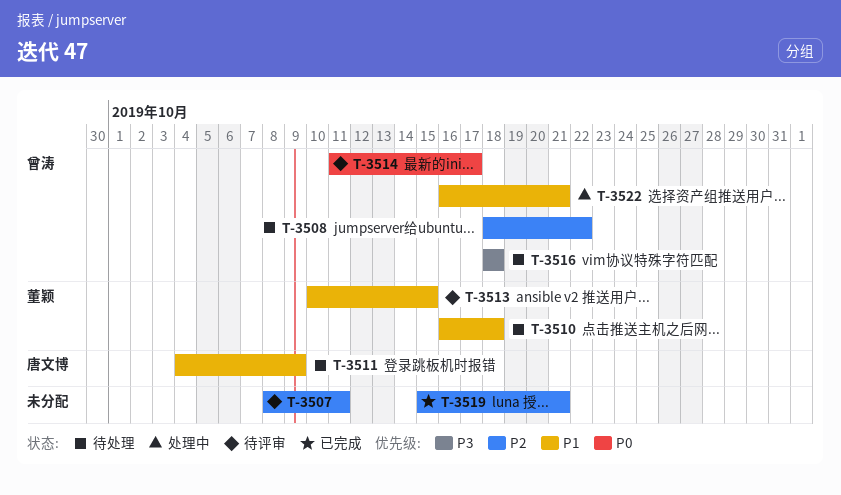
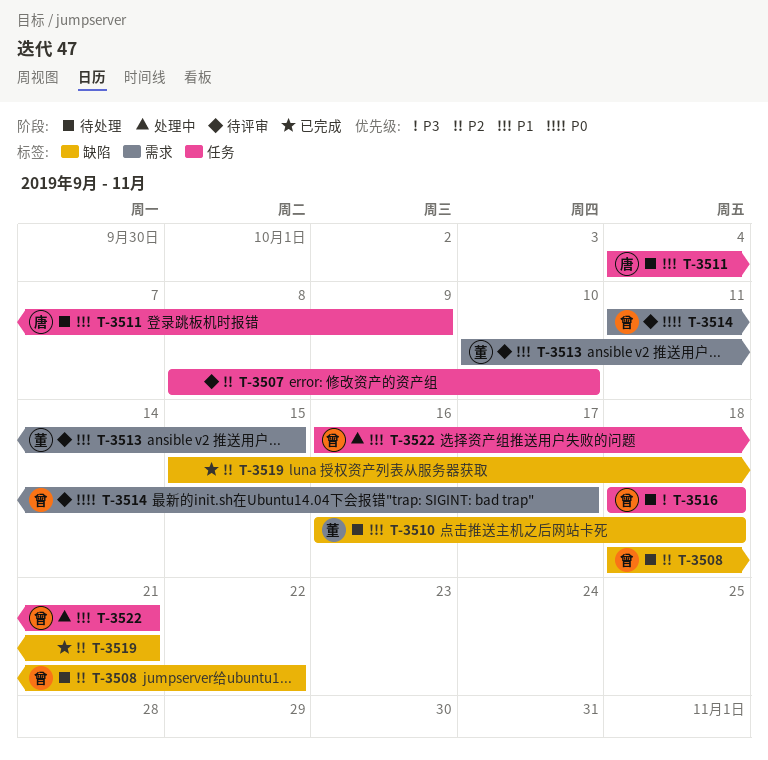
T-3507, due: Oct 11 -> Oct 10

